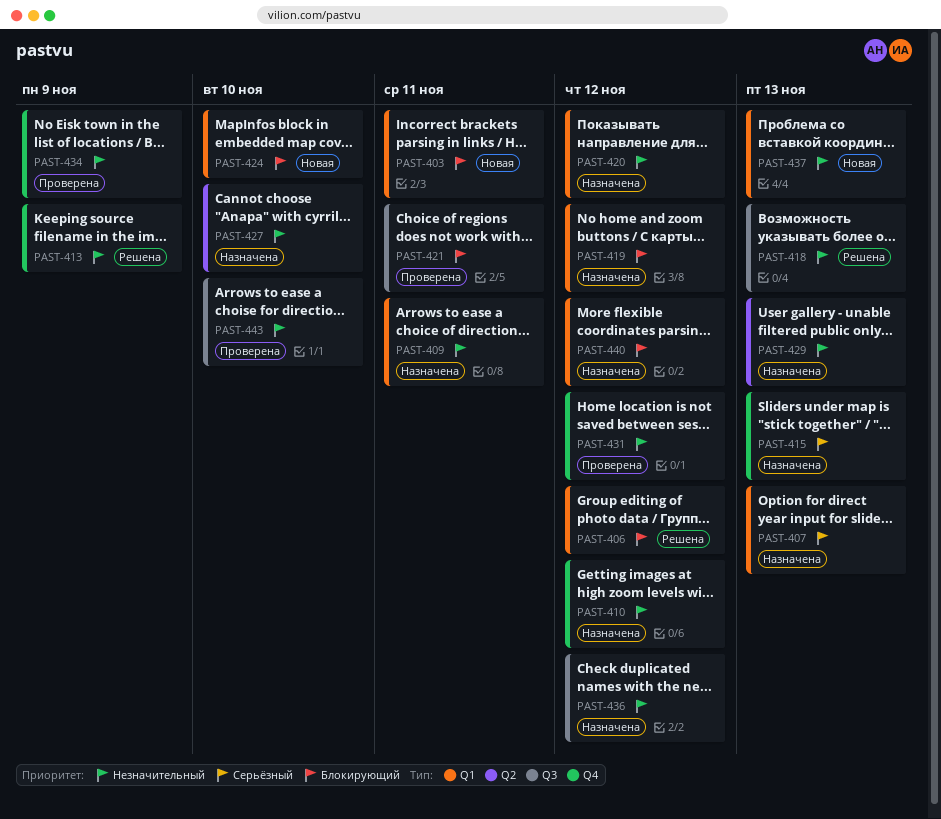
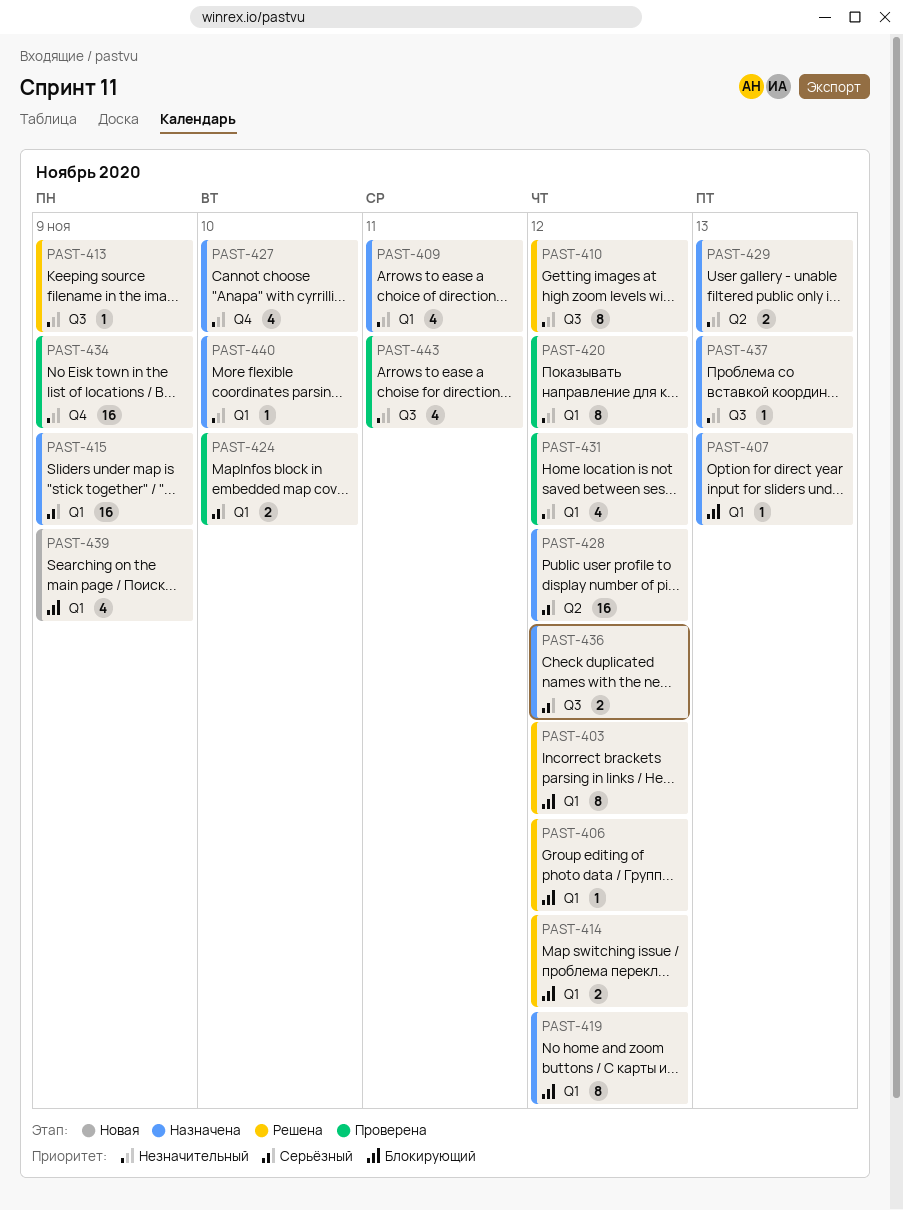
PAST-403, status: Новая -> Решена
PAST-403, due: Nov 11 -> Nov 12
PAST-407, priority: Серьёзный -> Блокирующий
PAST-410, status: Назначена -> Решена
PAST-410, label: Q4 -> Q3
PAST-413, label: Q4 -> Q3
PAST-414: none -> present
PAST-415, label: Q4 -> Q1
PAST-415, due: Nov 13 -> Nov 9
PAST-418: present -> none
PAST-420, status: Назначена -> Проверена
PAST-421: present -> none
PAST-424, status: Новая -> Проверена
PAST-424, priority: Блокирующий -> Серьёзный
PAST-427, label: Q2 -> Q4
PAST-428: none -> present
PAST-431, label: Q4 -> Q1
PAST-436, priority: Незначительный -> Серьёзный
PAST-437, status: Новая -> Назначена
PAST-437, label: Q1 -> Q3
PAST-439: none -> present
PAST-440, priority: Блокирующий -> Незначительный
PAST-440, due: Nov 12 -> Nov 10
PAST-443, due: Nov 10 -> Nov 11

